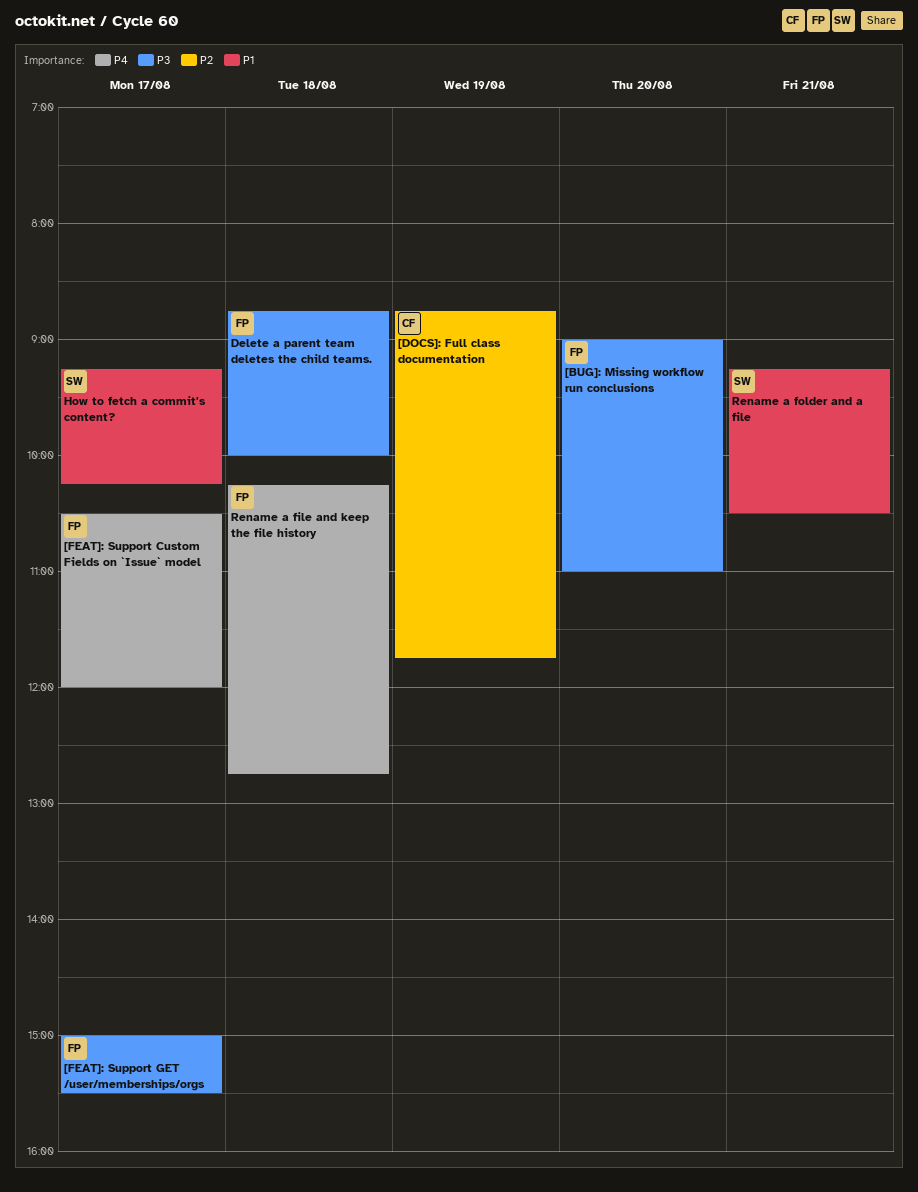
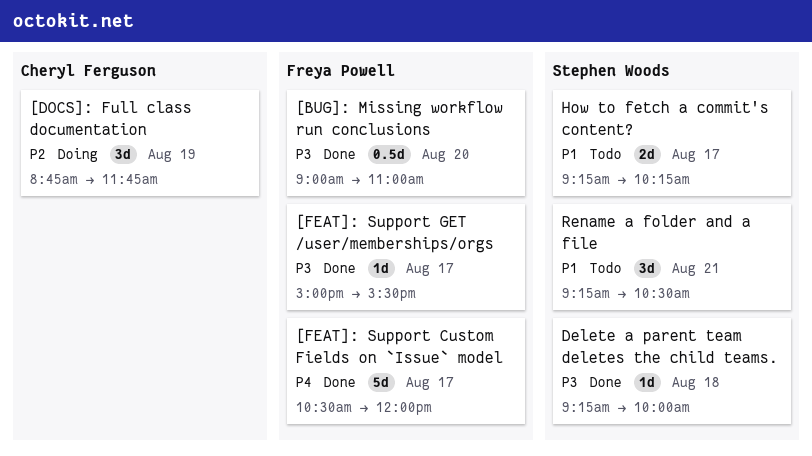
Delete a parent team deletes the child teams., owner: Freya Powell -> Stephen Woods
Delete a parent team deletes the child teams., begins: 08:45 -> 09:15
Rename a file and keep the file history: present -> none

